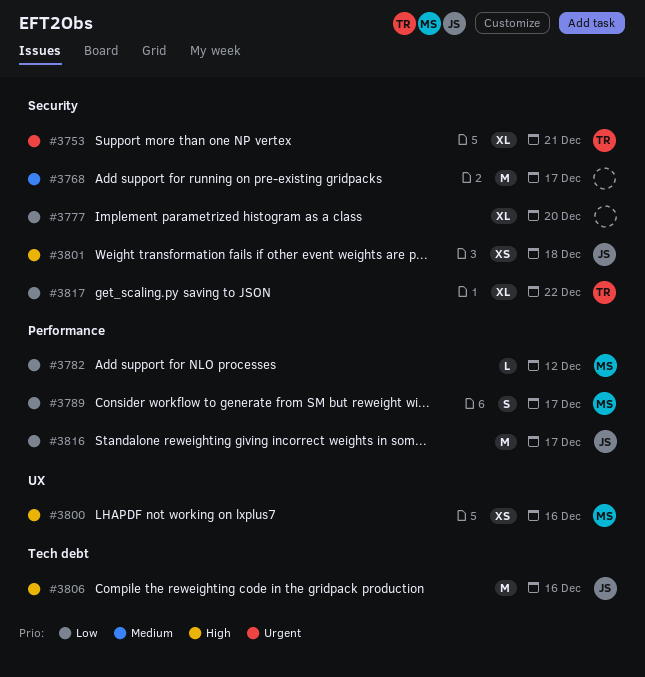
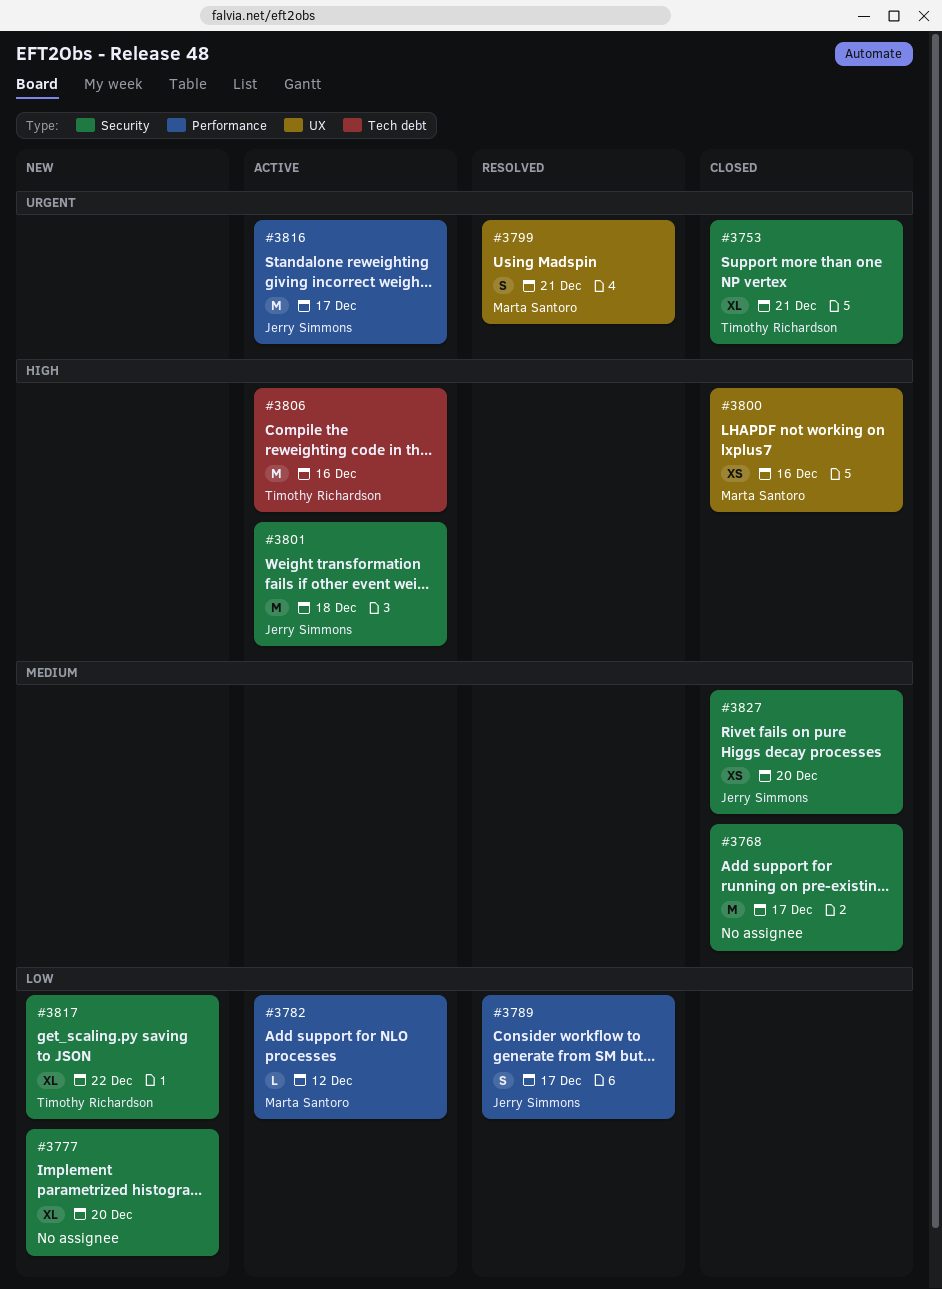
#3789, owner: Marta Santoro -> Jerry Simmons
#3799: none -> present
#3801, estimate: XS -> M
#3806, owner: Jerry Simmons -> Timothy Richardson
#3816, priority: Low -> Urgent
#3827: none -> present

